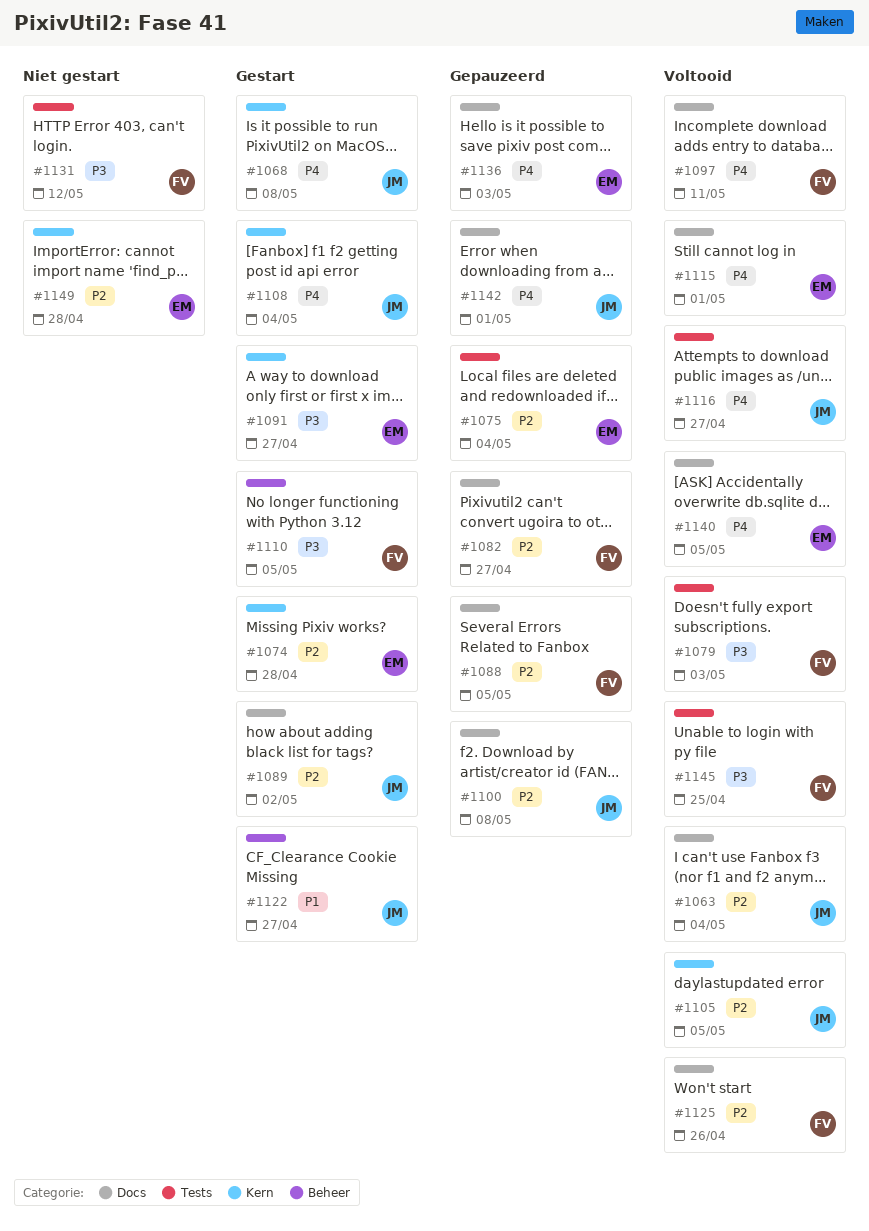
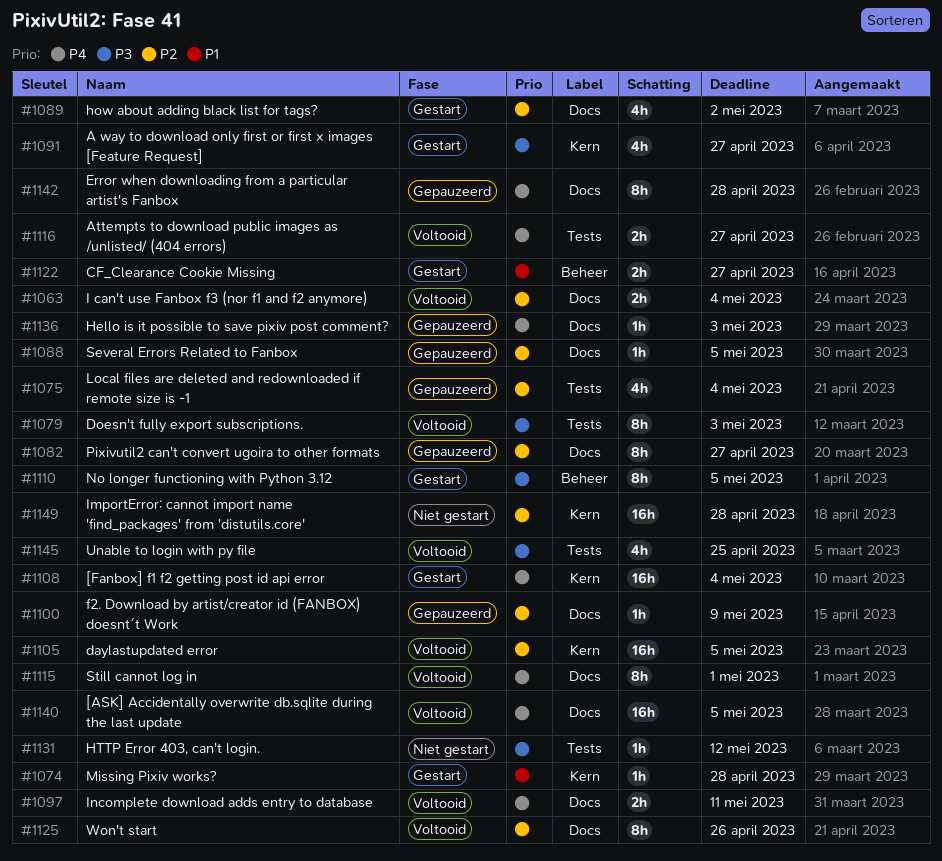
#1068: present -> none
#1074, priority: P2 -> P1
#1100, due: May 8 -> May 9
#1142, due: May 1 -> Apr 28

